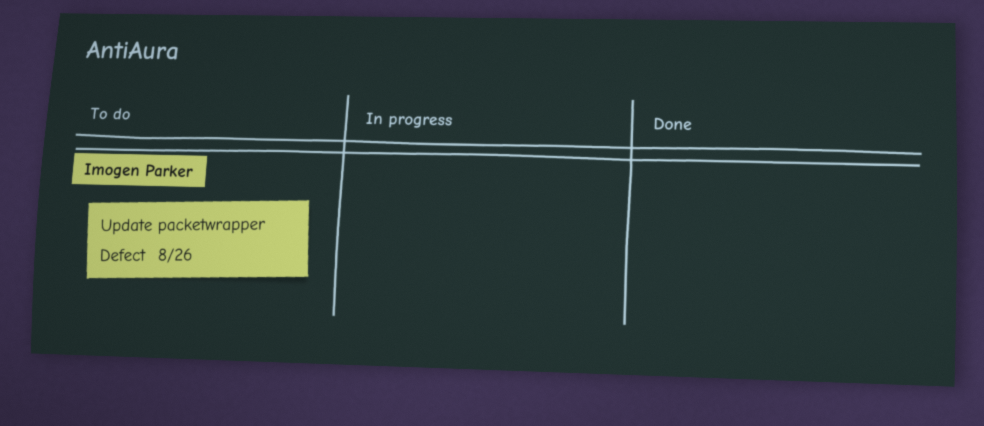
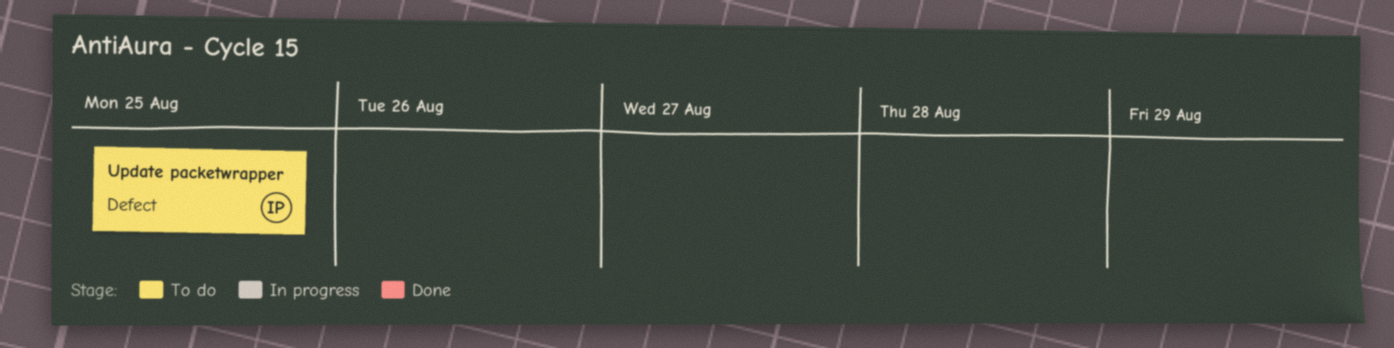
Update packetwrapper, due: Aug 26 -> Aug 25

